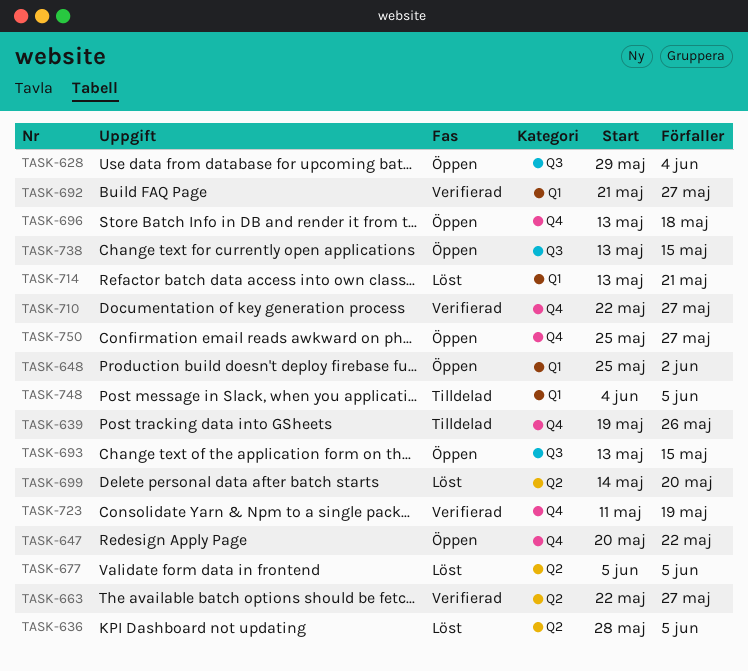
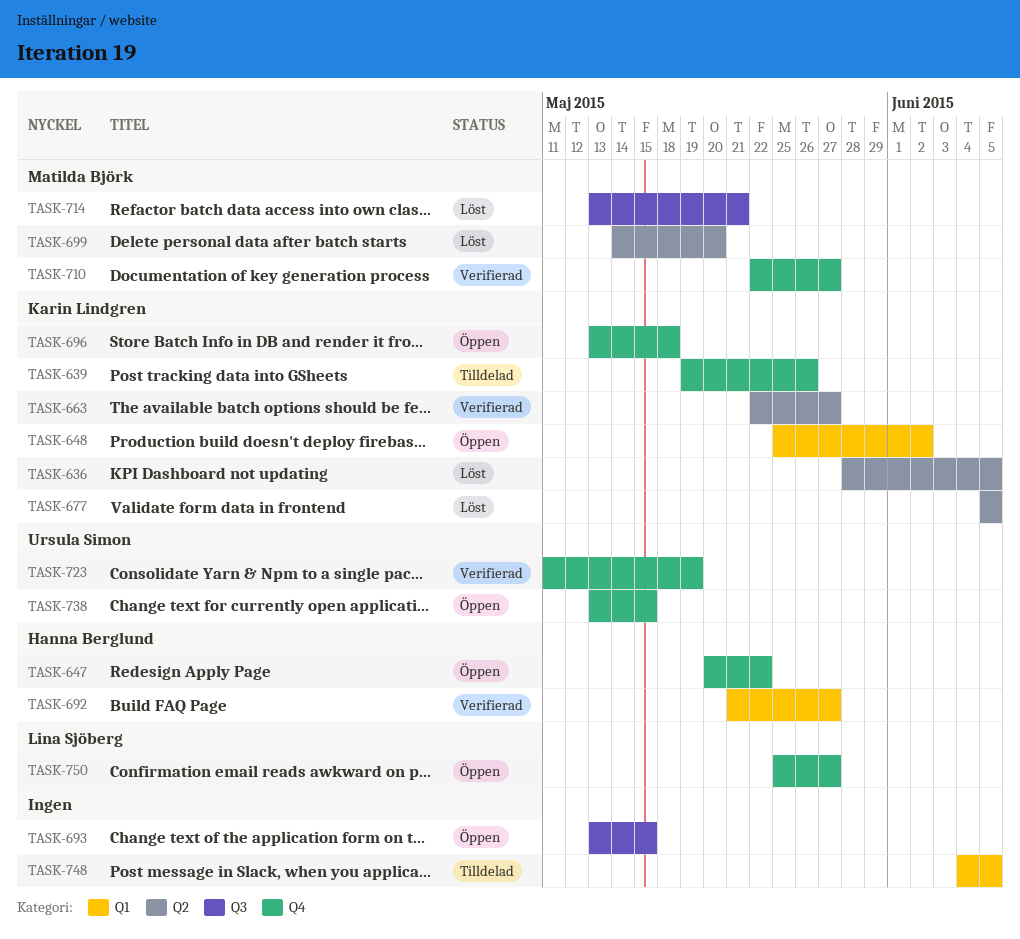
TASK-628: present -> none
TASK-714, label: Q1 -> Q3
TASK-738, label: Q3 -> Q4

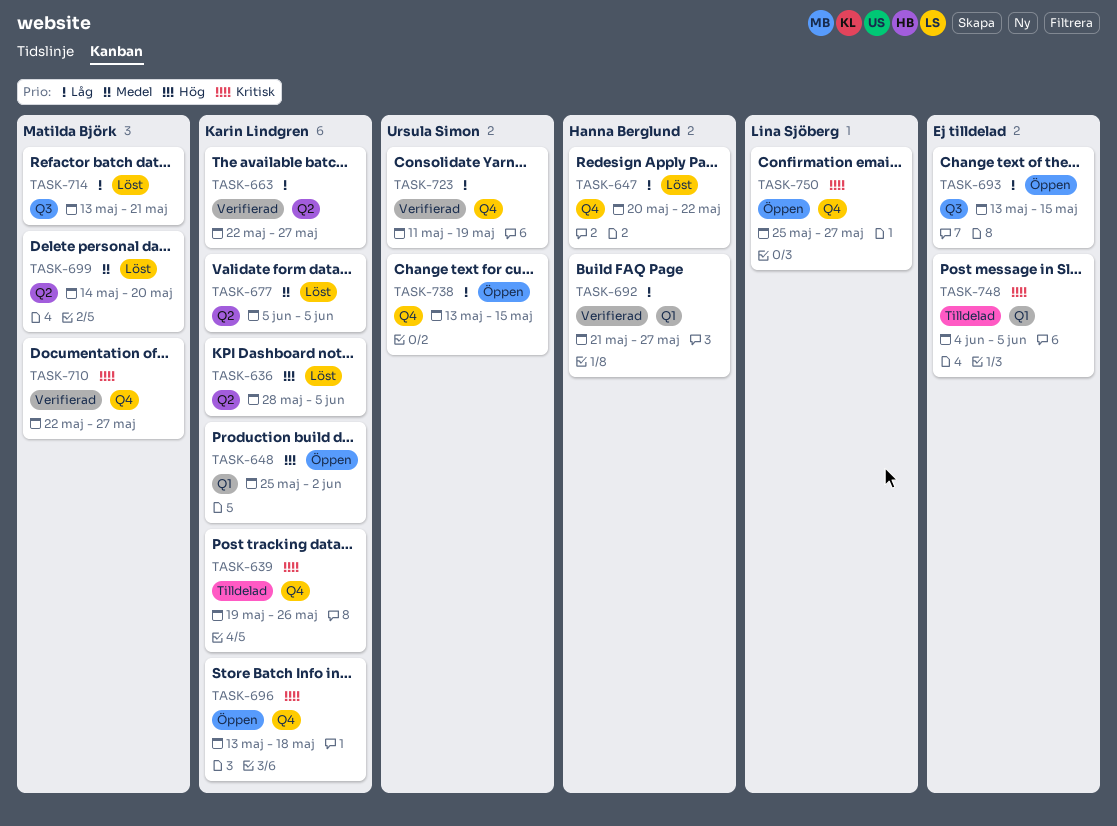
TASK-647, status: Öppen -> Löst

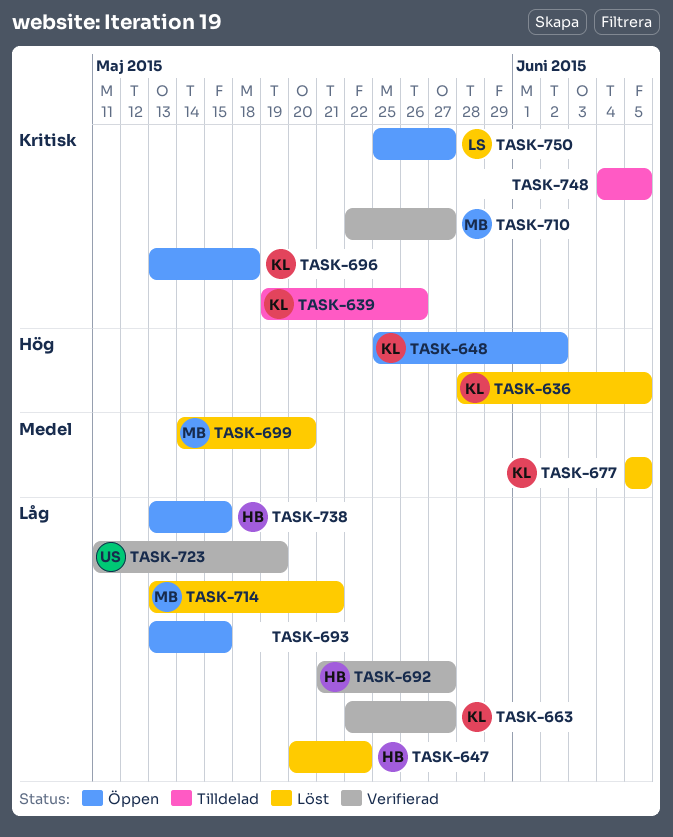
TASK-738, owner: Ursula Simon -> Hanna Berglund

